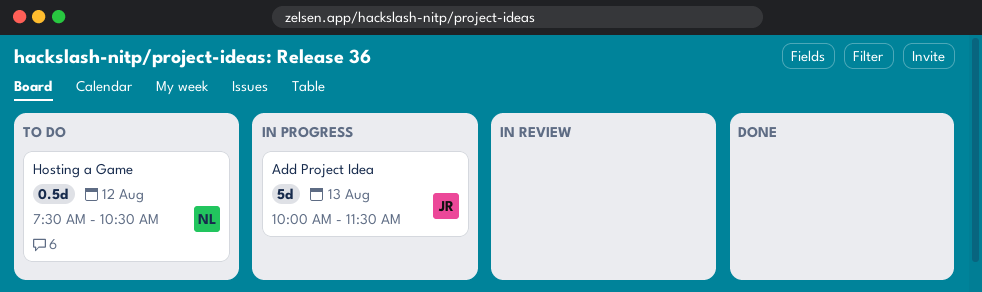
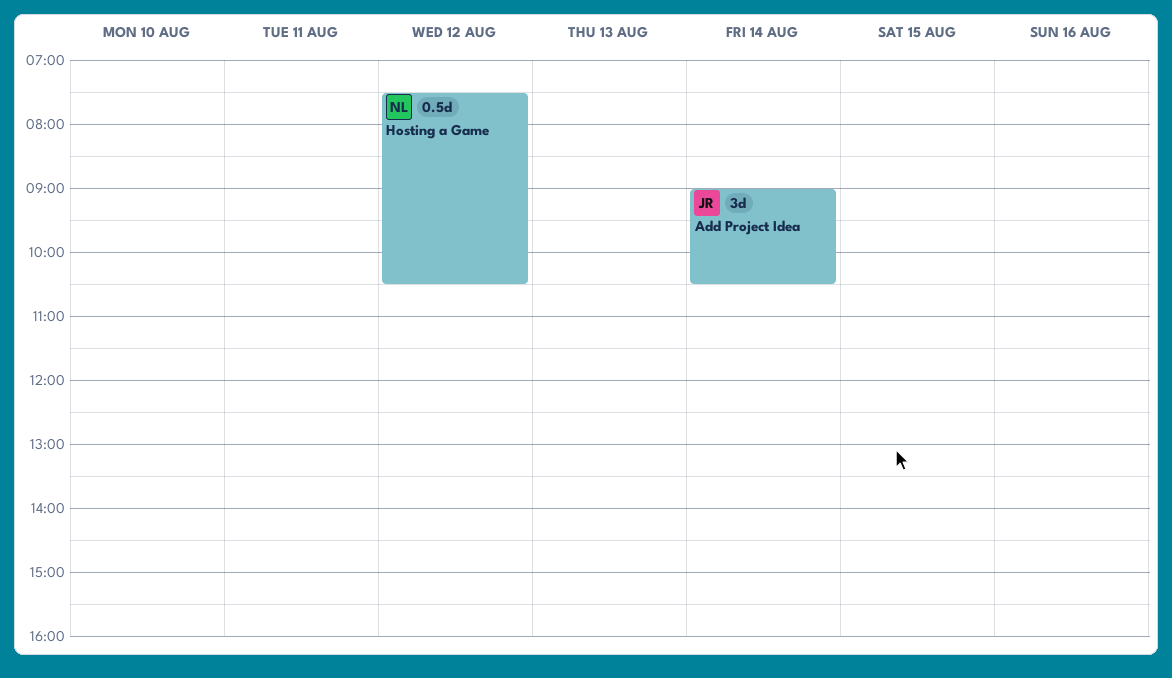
Add Project Idea, estimate: 5d -> 3d
Add Project Idea, day: Aug 13 -> Aug 14
Add Project Idea, begins: 10:00 -> 09:00
Add Project Idea, ends: 11:30 -> 10:30

